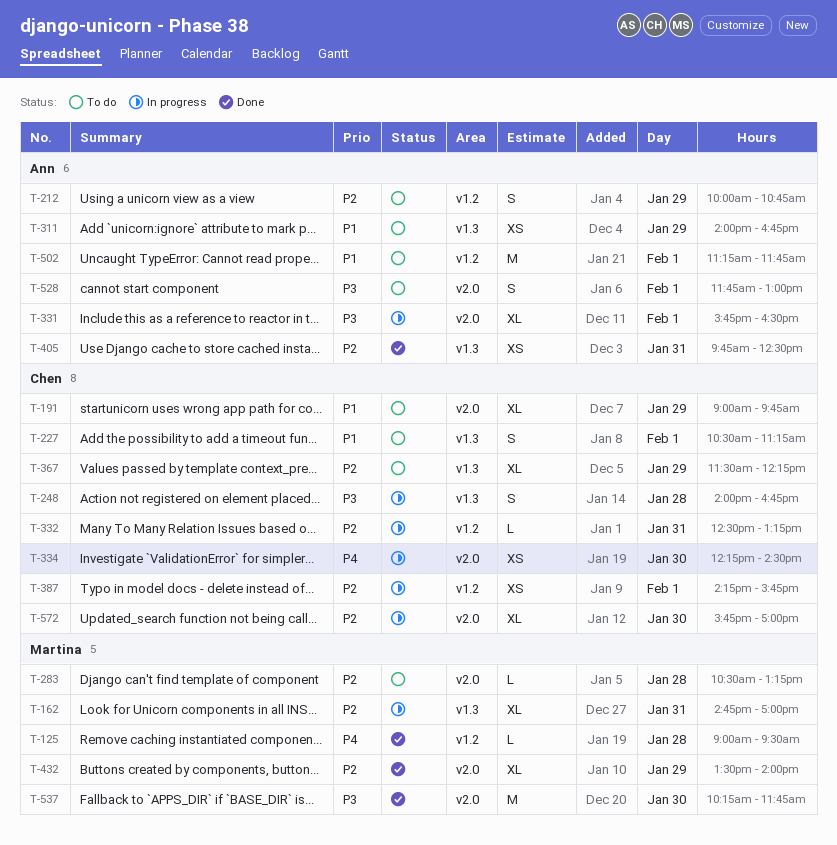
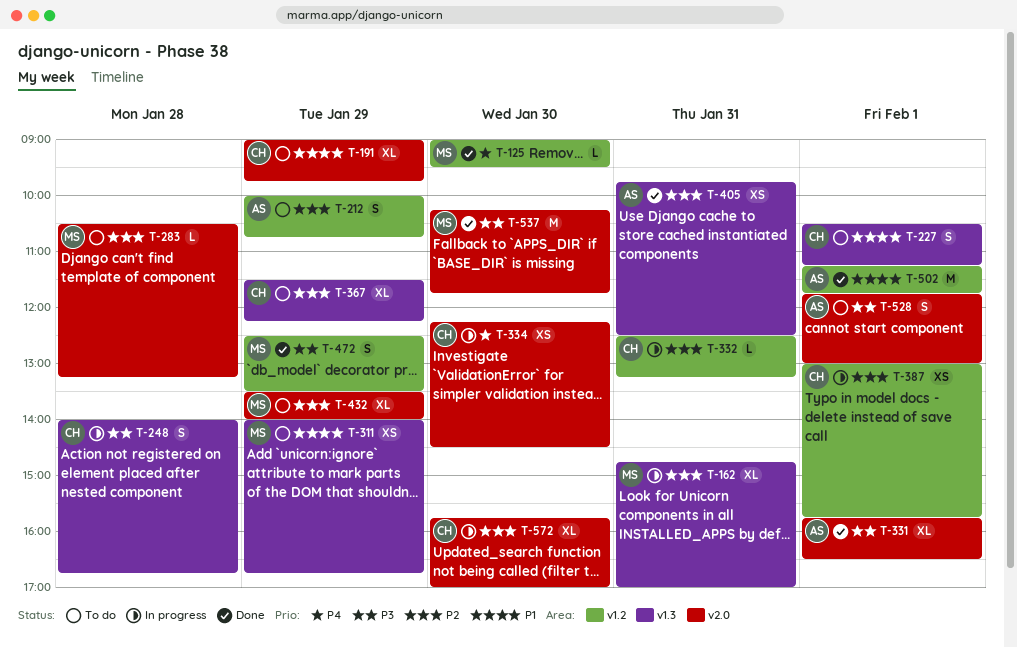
T-125, day: Jan 28 -> Jan 30
T-311, owner: Ann -> Martina
T-331, status: In progress -> Done
T-387, begins: 14:15 -> 13:00
T-432, status: Done -> To do
T-472: none -> present
T-502, status: To do -> Done

